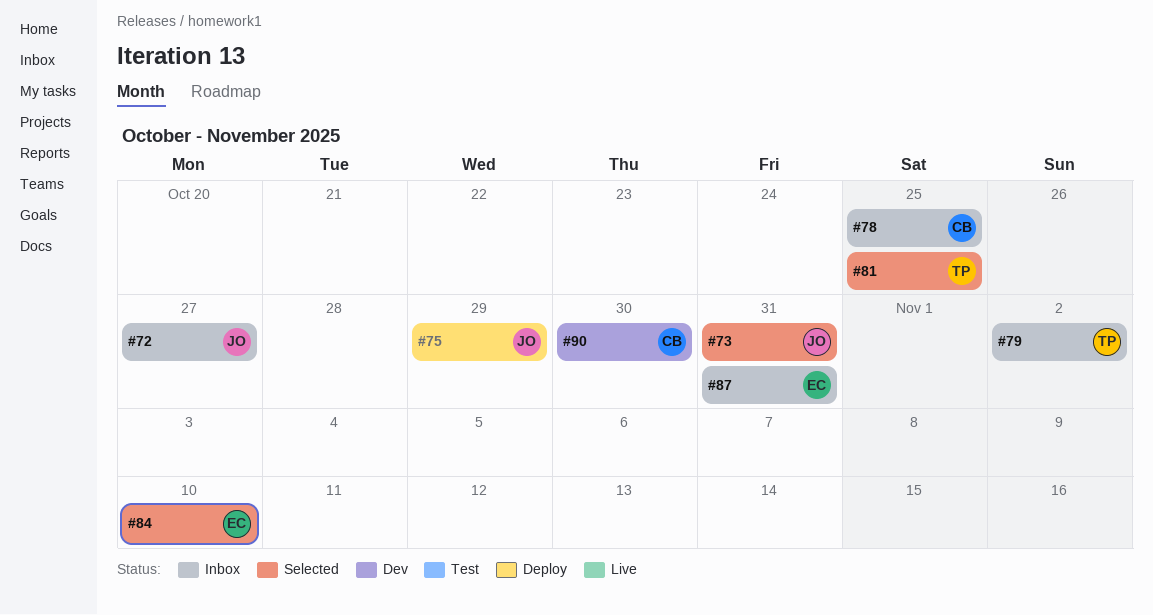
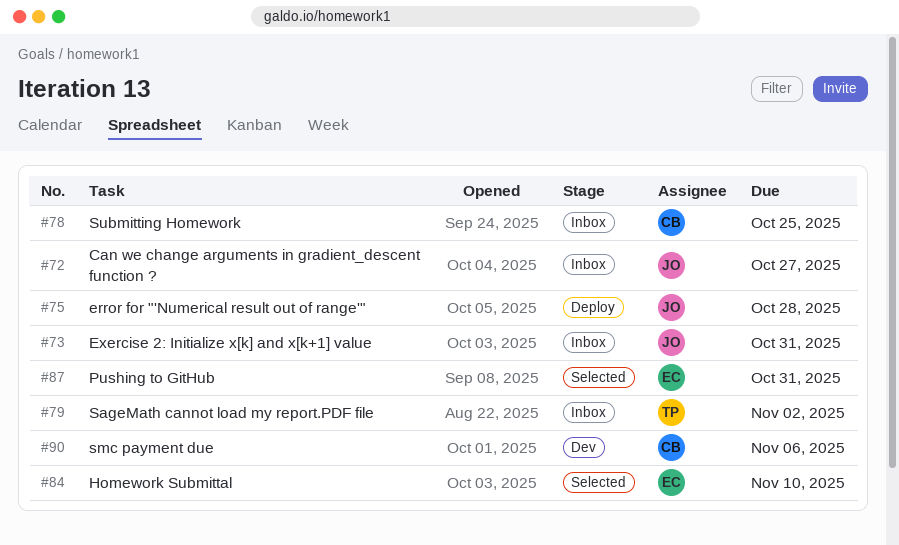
#73, status: Selected -> Inbox
#75, due: Oct 29 -> Oct 28
#81: present -> none
#87, status: Inbox -> Selected
#90, due: Oct 30 -> Nov 6

